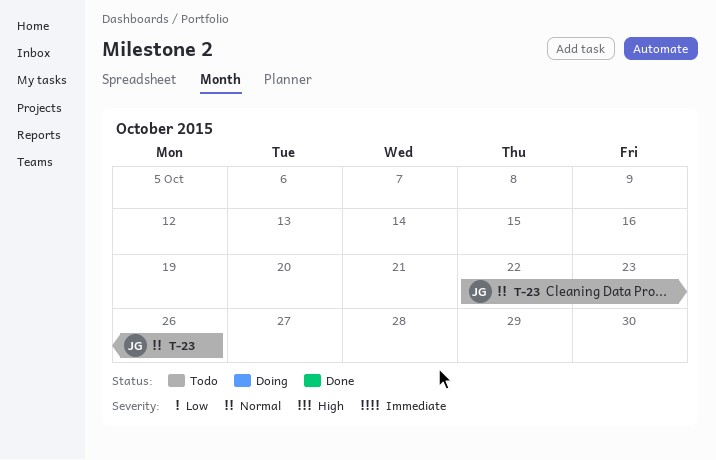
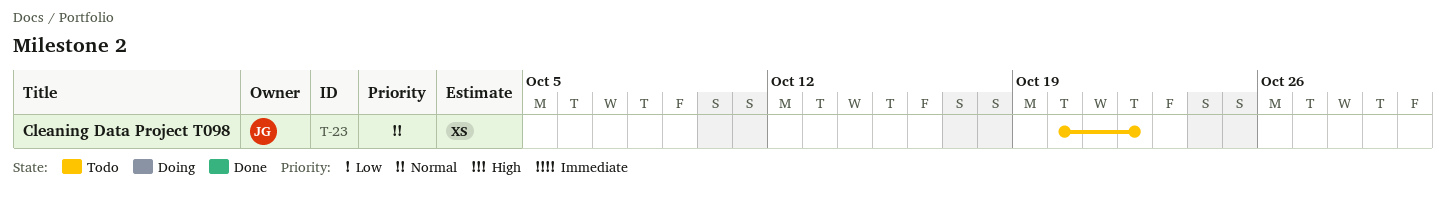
T-23, start: Oct 22 -> Oct 20
T-23, due: Oct 26 -> Oct 22

